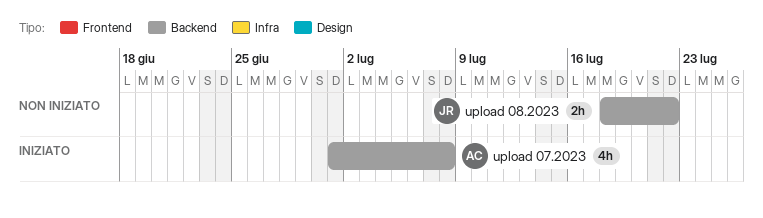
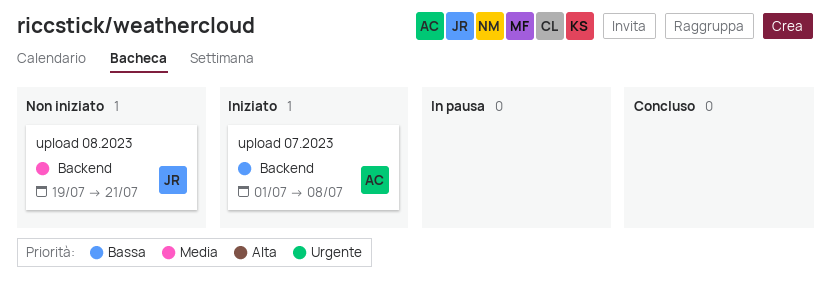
upload 08.2023, start: Jul 18 -> Jul 19
upload 08.2023, due: Jul 22 -> Jul 21

